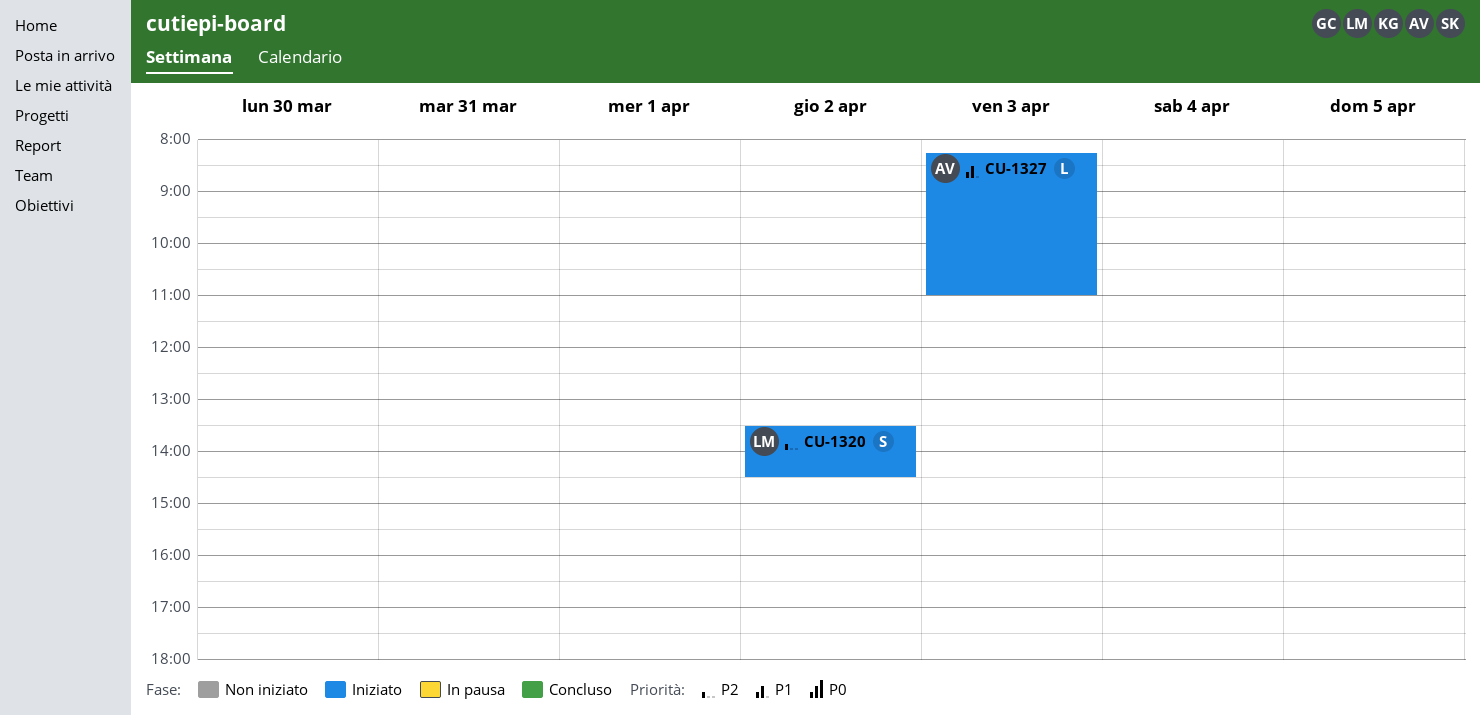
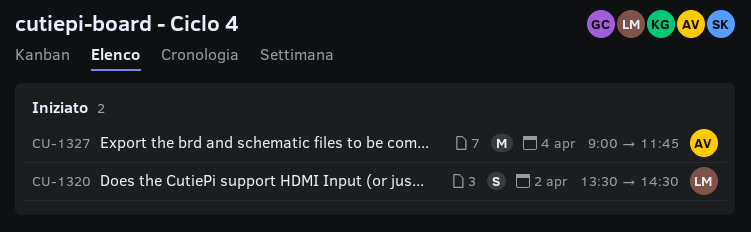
CU-1327, estimate: L -> M
CU-1327, day: Apr 3 -> Apr 4
CU-1327, begins: 08:15 -> 09:00
CU-1327, ends: 11:00 -> 11:45

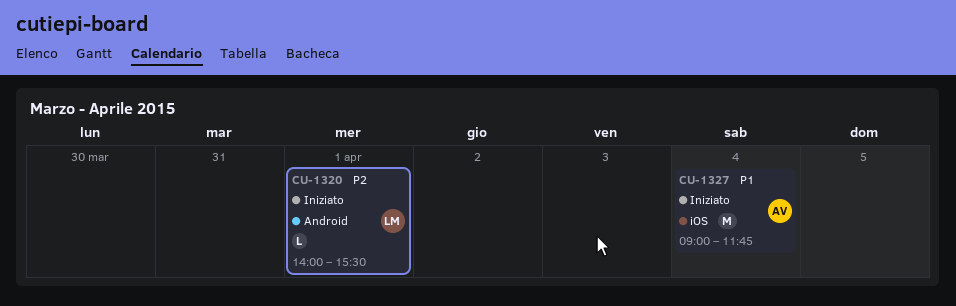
CU-1320, estimate: S -> L
CU-1320, day: Apr 2 -> Apr 1
CU-1320, begins: 13:30 -> 14:00
CU-1320, ends: 14:30 -> 15:30

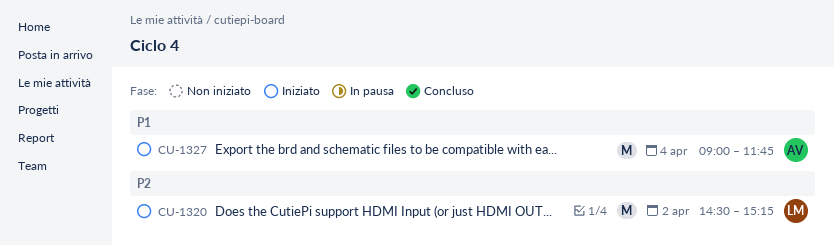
CU-1320, estimate: L -> M
CU-1320, day: Apr 1 -> Apr 2
CU-1320, begins: 14:00 -> 14:30
CU-1320, ends: 15:30 -> 15:15

